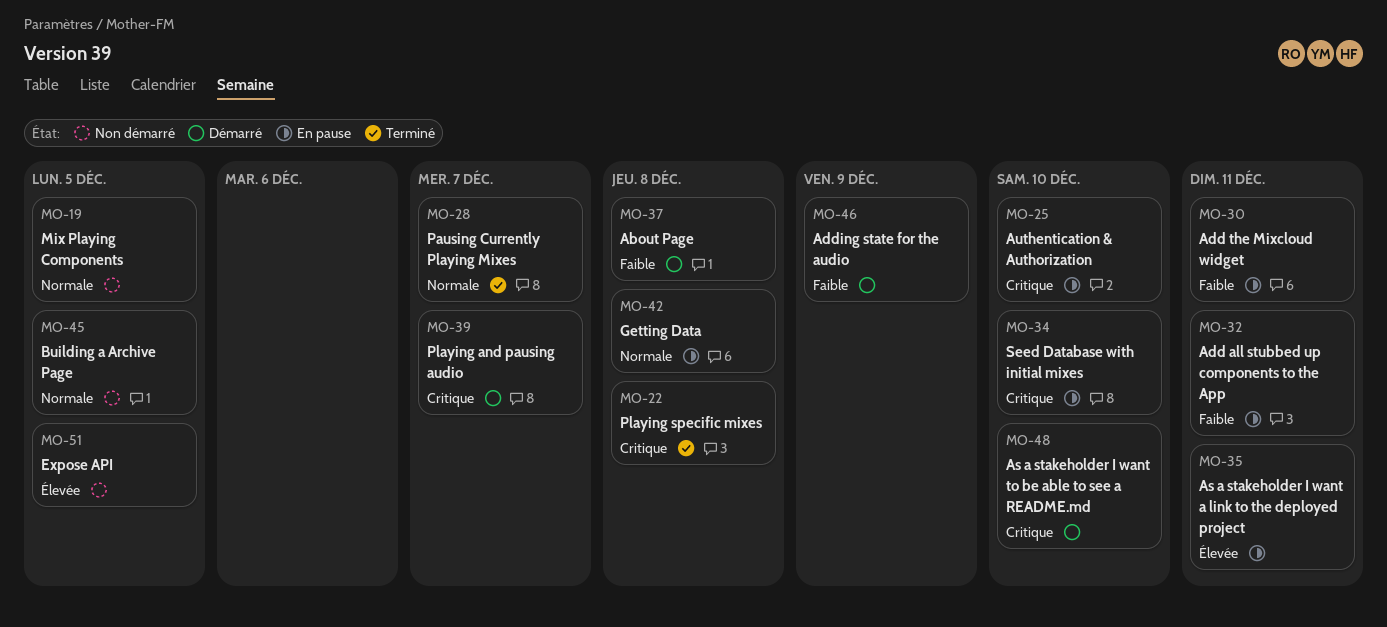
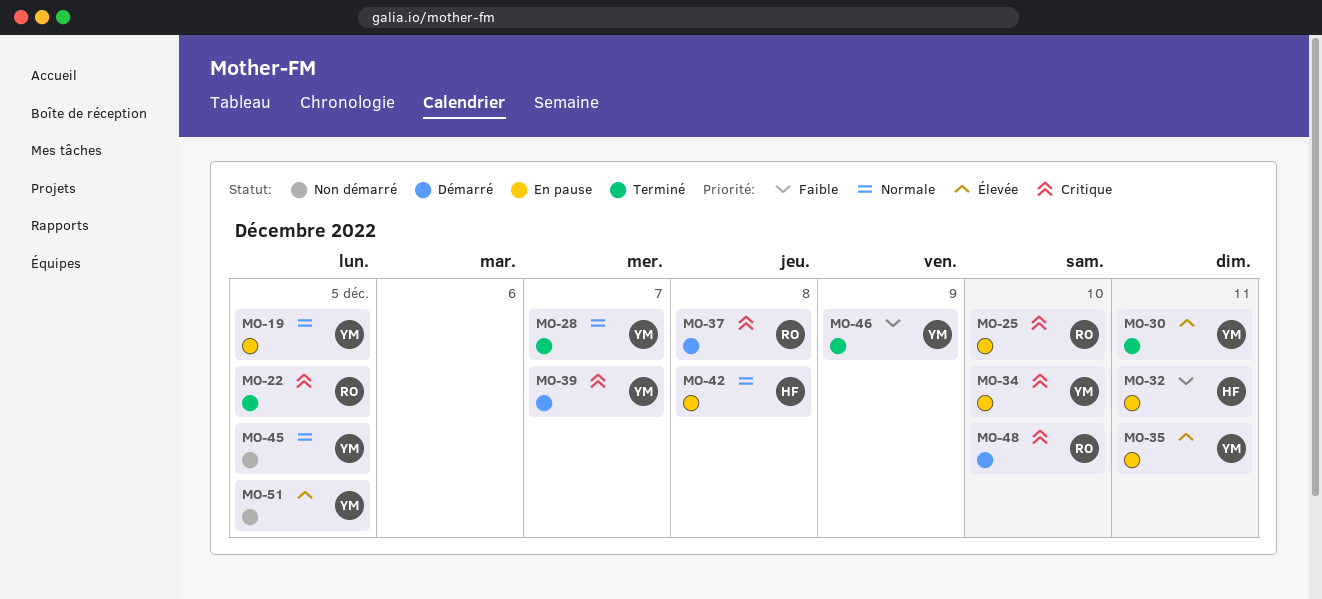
MO-19, status: Non démarré -> En pause
MO-22, due: Dec 8 -> Dec 5
MO-30, status: En pause -> Terminé
MO-30, priority: Faible -> Élevée
MO-37, priority: Faible -> Critique
MO-46, status: Démarré -> Terminé

